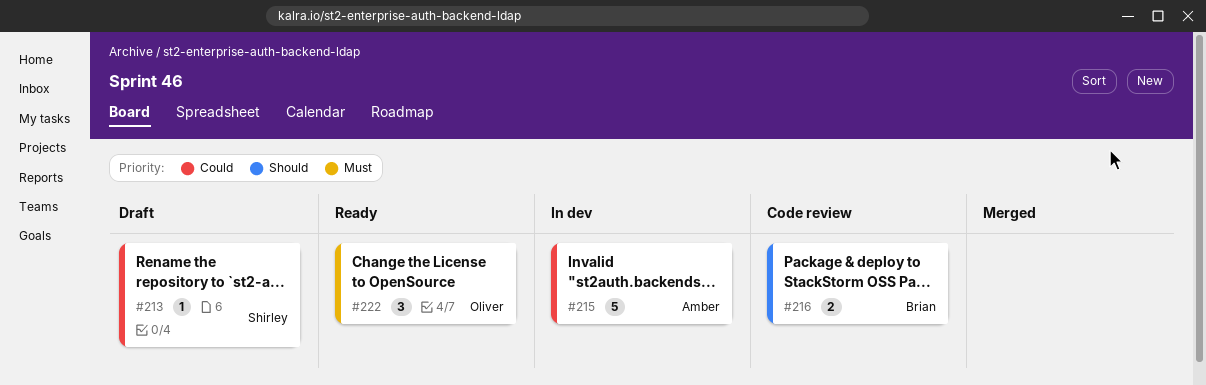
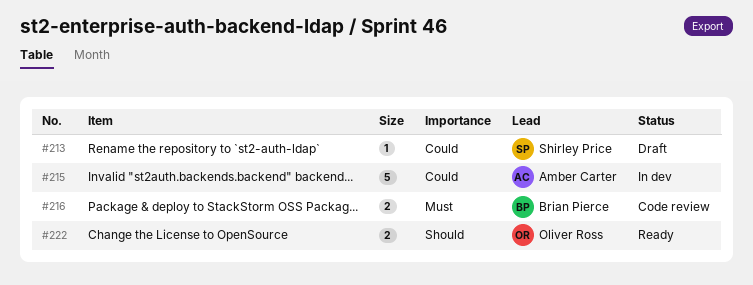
#216, priority: Should -> Must
#222, priority: Must -> Should
#222, estimate: 3 -> 2

